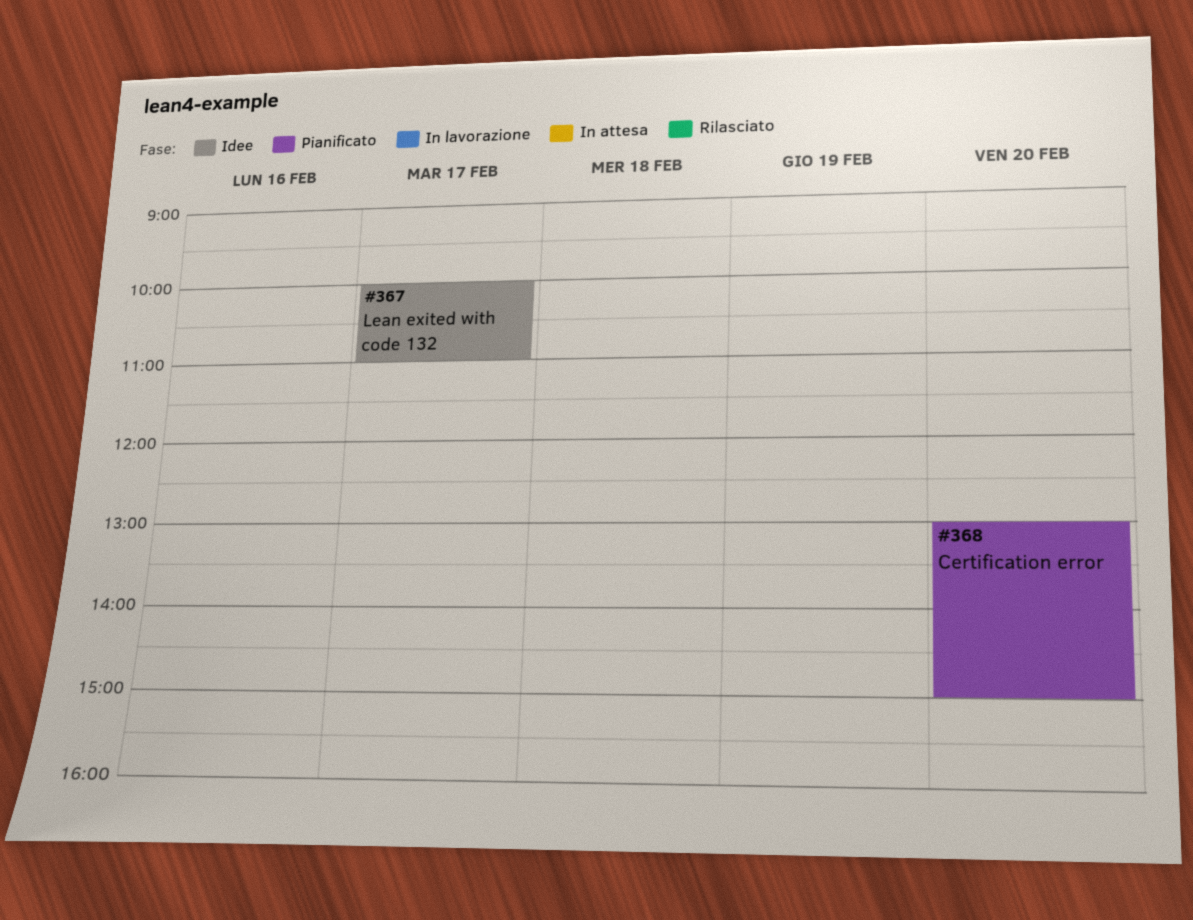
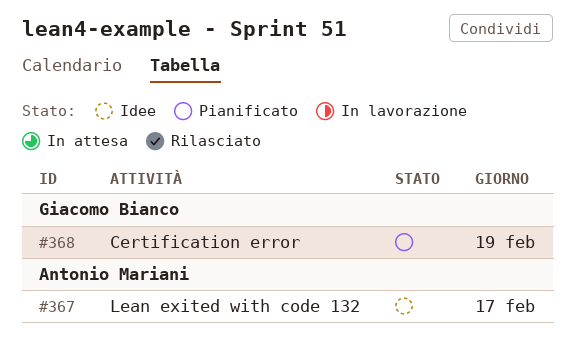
#368, day: Feb 20 -> Feb 19

